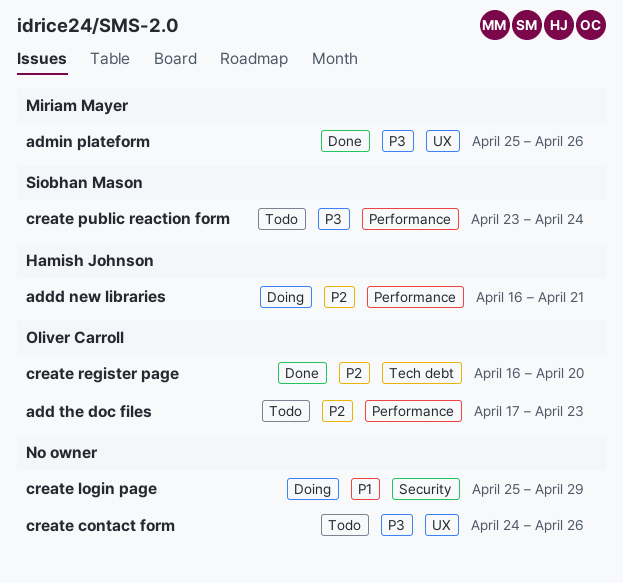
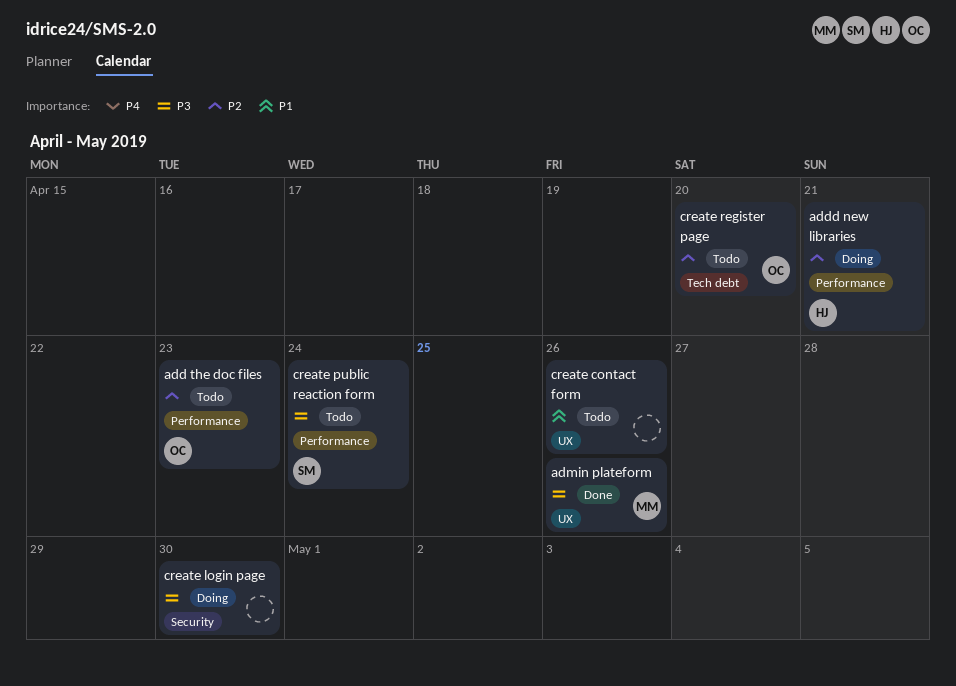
create contact form, priority: P3 -> P1
create login page, priority: P1 -> P3
create login page, due: Apr 29 -> Apr 30
create register page, status: Done -> Todo

